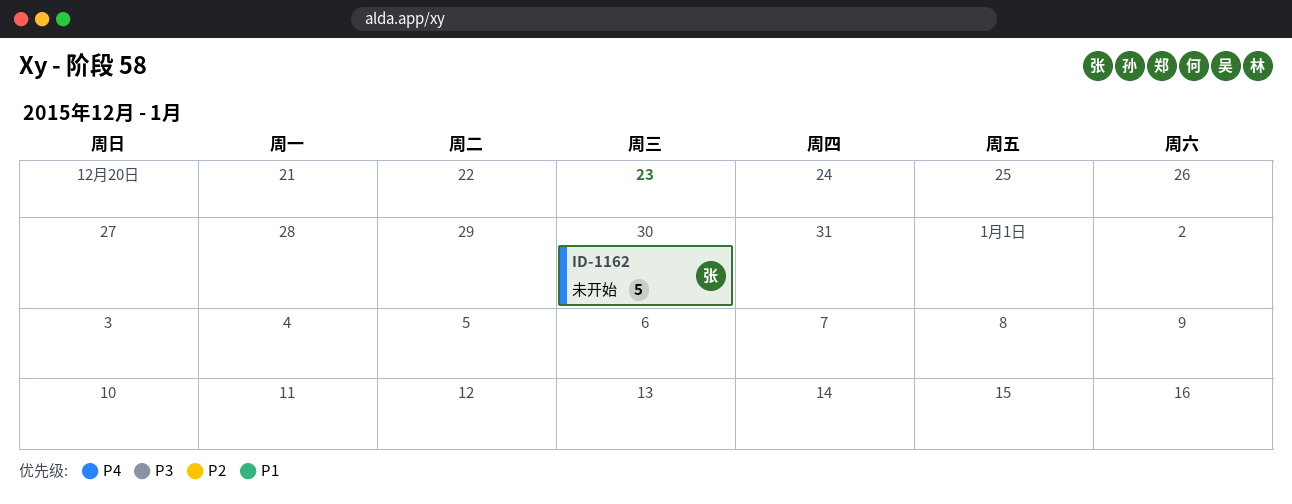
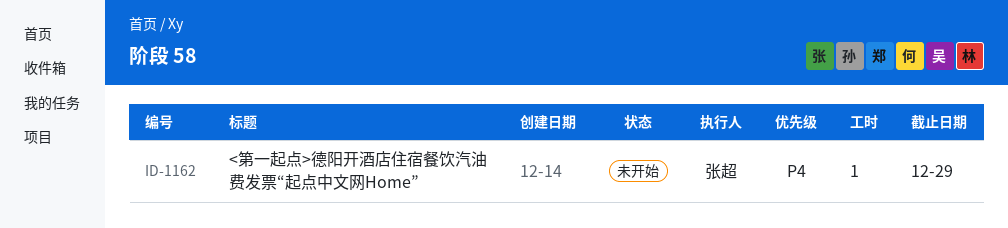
ID-1162, estimate: 5 -> 1
ID-1162, due: Dec 30 -> Dec 29

